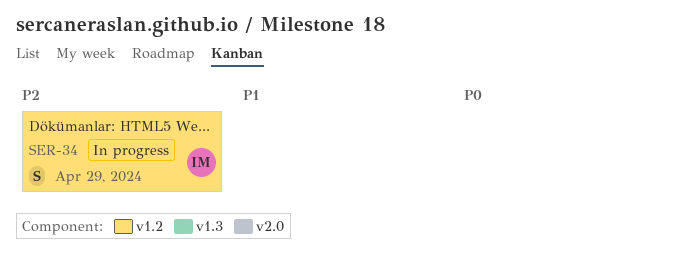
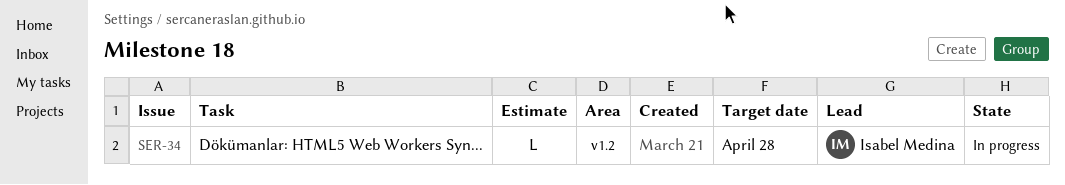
SER-34, estimate: S -> L
SER-34, due: Apr 29 -> Apr 28

